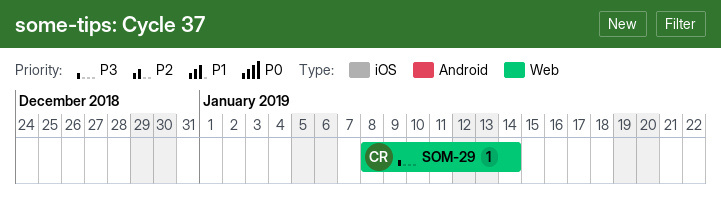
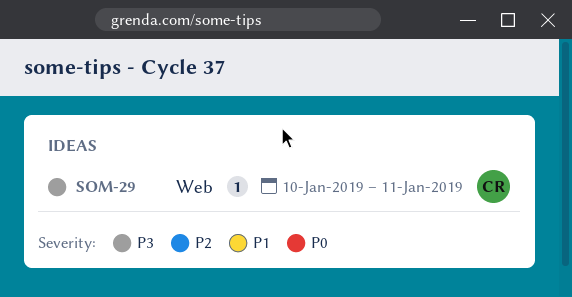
SOM-29, start: Jan 8 -> Jan 10
SOM-29, due: Jan 14 -> Jan 11

